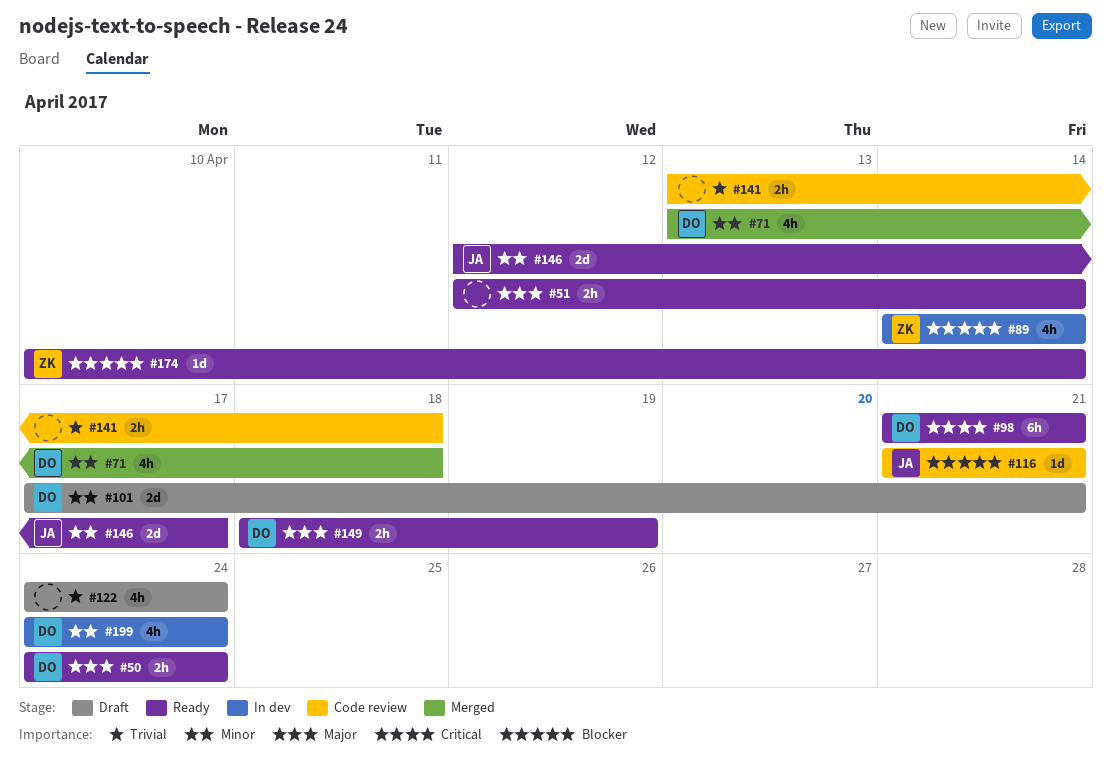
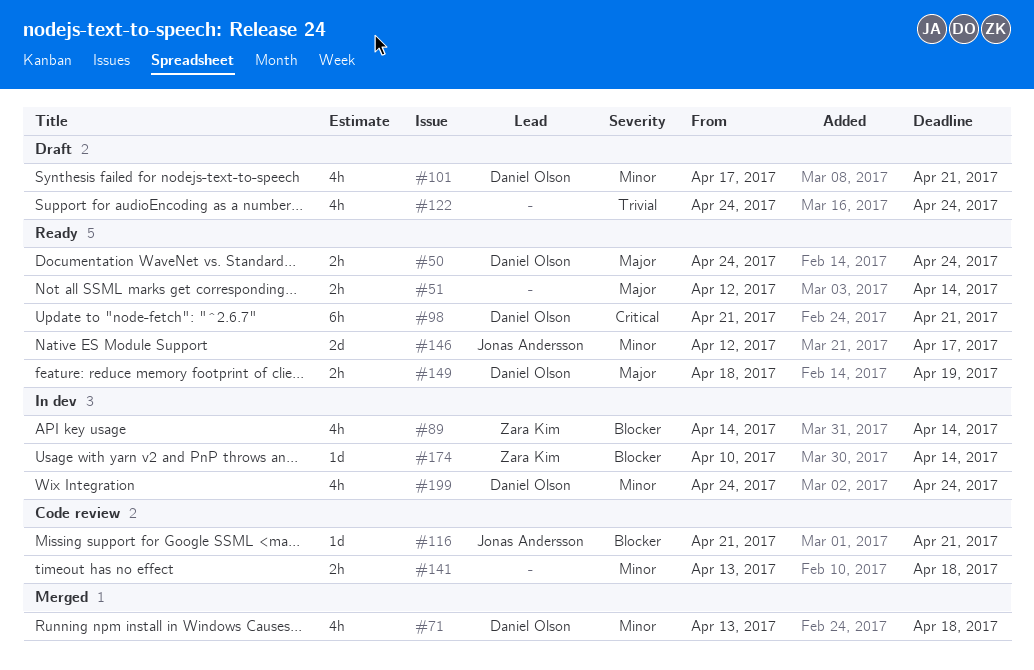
#101, estimate: 2d -> 4h
#141, priority: Trivial -> Minor
#174, status: Ready -> In dev

